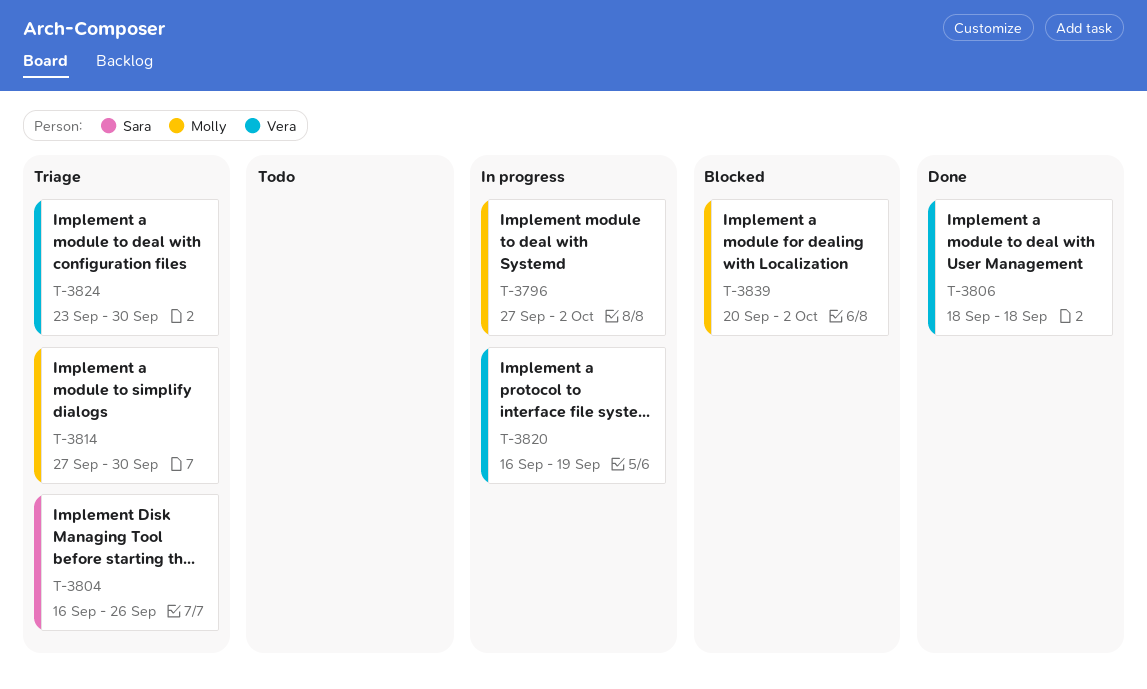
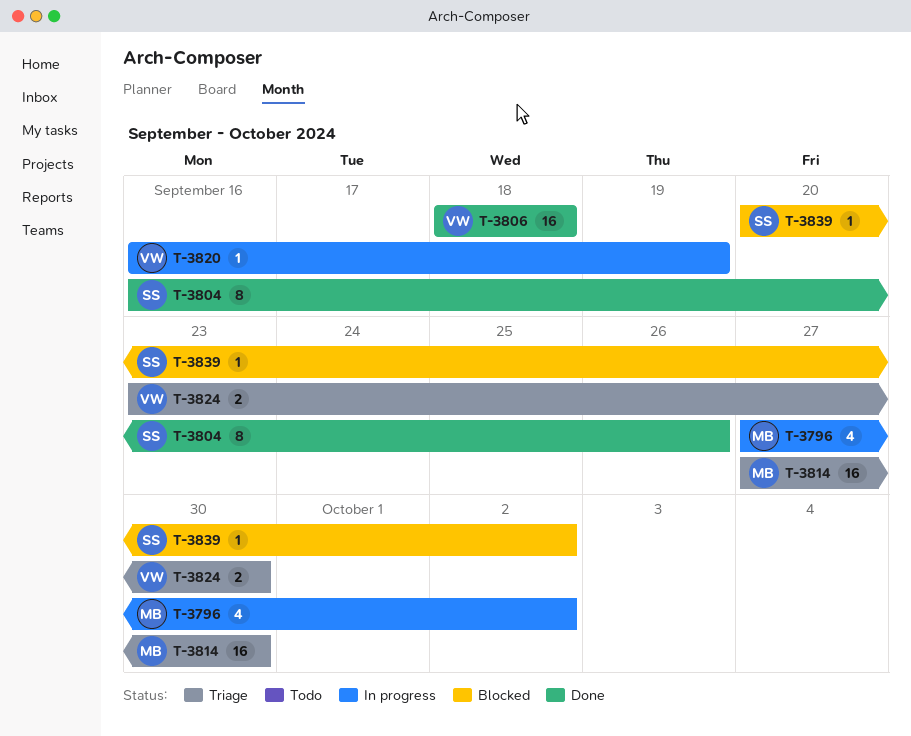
T-3804, status: Triage -> Done
T-3839, owner: Molly -> Sara

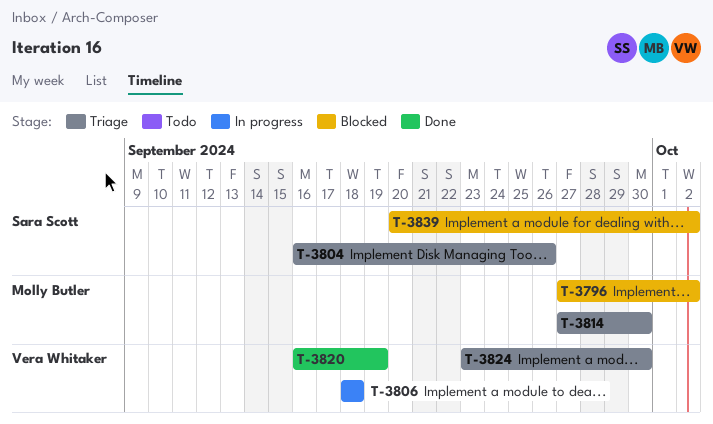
T-3796, status: In progress -> Blocked
T-3804, status: Done -> Triage
T-3806, status: Done -> In progress
T-3820, status: In progress -> Done

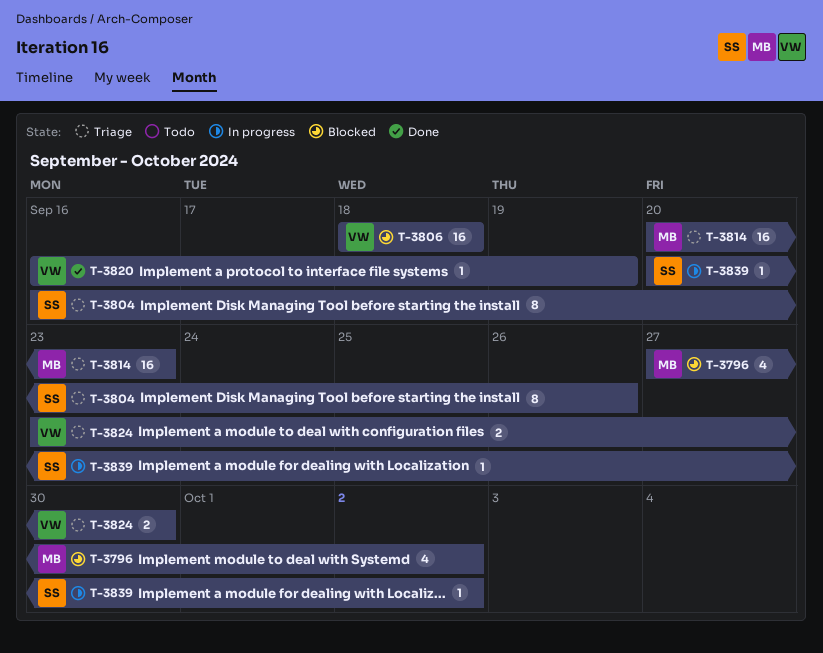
T-3806, status: In progress -> Blocked
T-3814, start: Sep 27 -> Sep 20
T-3814, due: Sep 30 -> Sep 23
T-3839, status: Blocked -> In progress

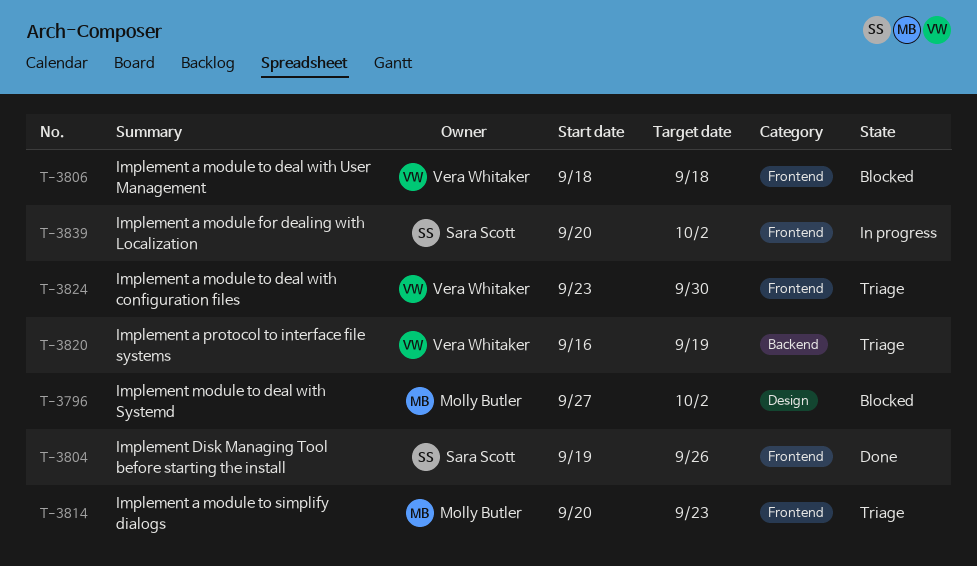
T-3804, status: Triage -> Done
T-3804, start: Sep 16 -> Sep 19
T-3820, status: Done -> Triage

